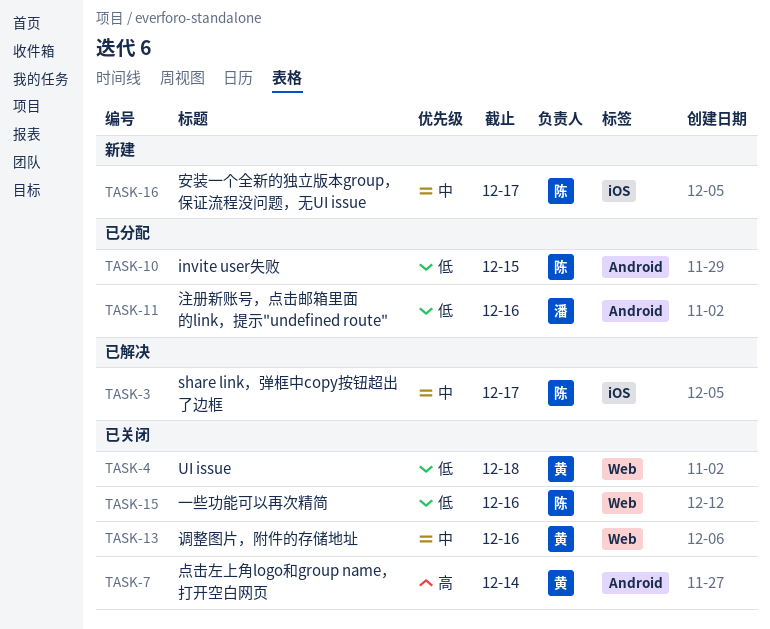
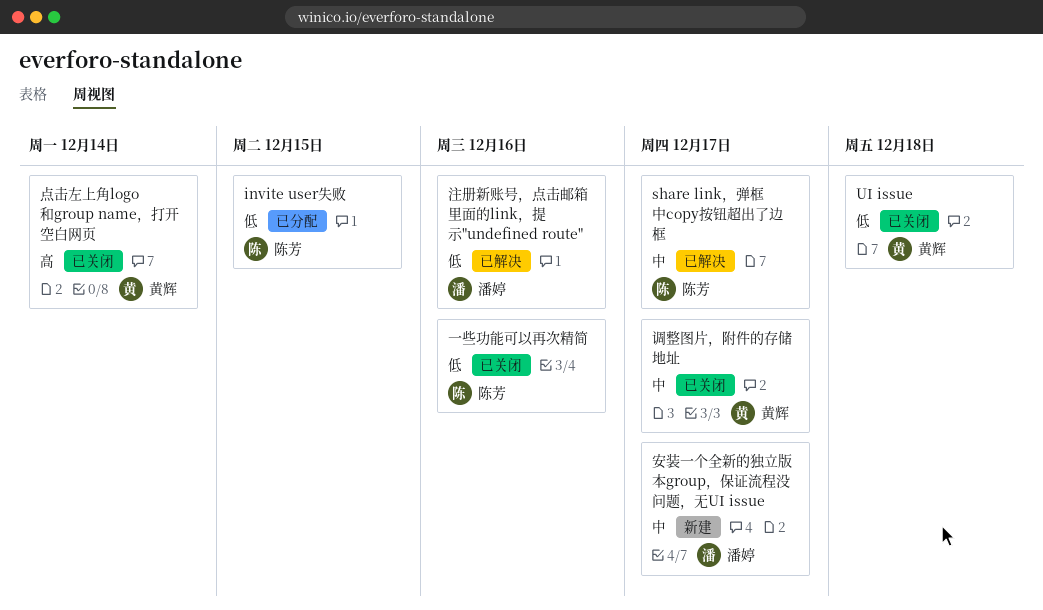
安装一个全新的独立版本group，保证流程没问题，无UI issue, owner: 陈芳 -> 潘婷
注册新账号，点击邮箱里面的link，提示"undefined route", status: 已分配 -> 已解决
调整图片，附件的存储地址, due: Dec 16 -> Dec 17

